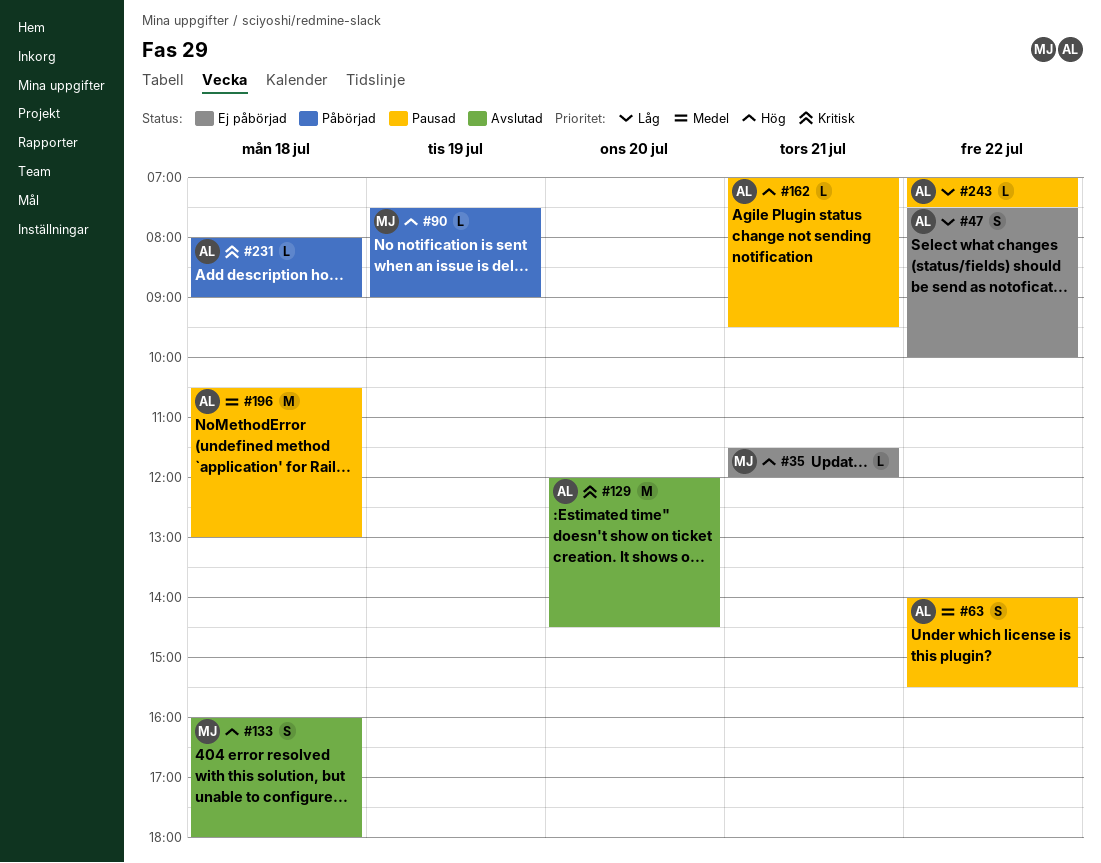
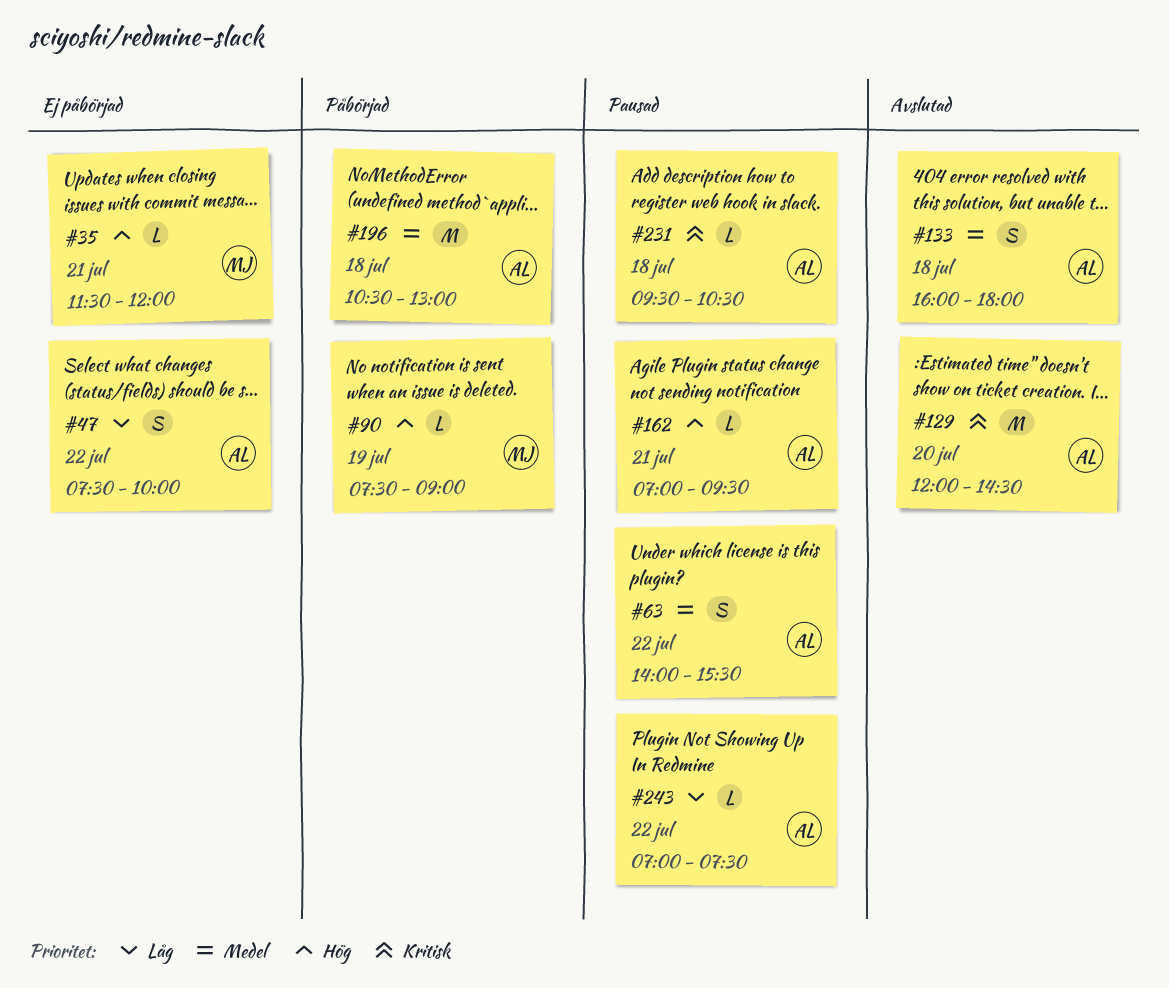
#133, owner: MJ -> AL
#133, priority: Hög -> Medel
#196, status: Pausad -> Påbörjad
#231, status: Påbörjad -> Pausad
#231, begins: 08:00 -> 09:30
#231, ends: 09:00 -> 10:30

